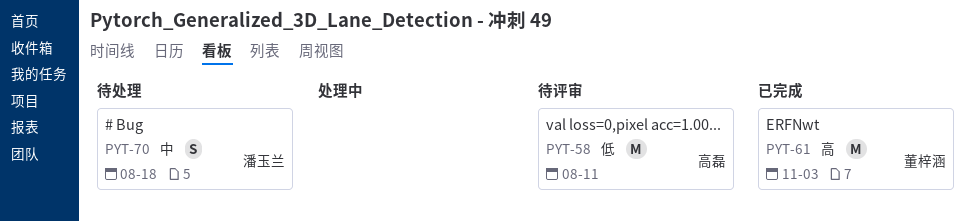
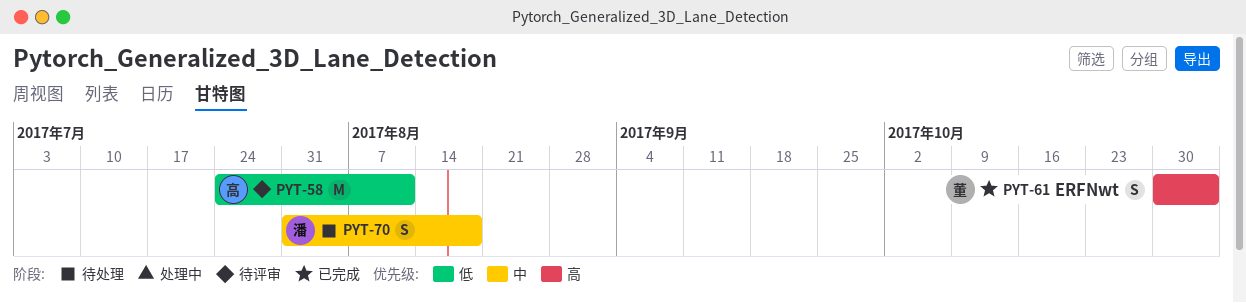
PYT-61, estimate: M -> S

